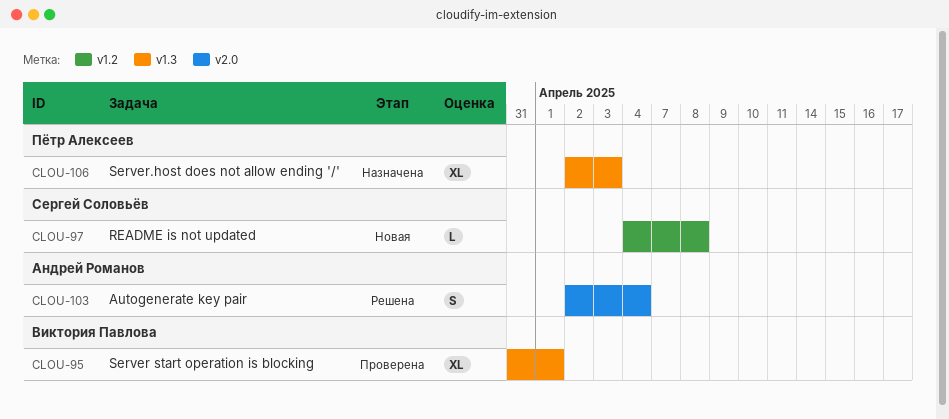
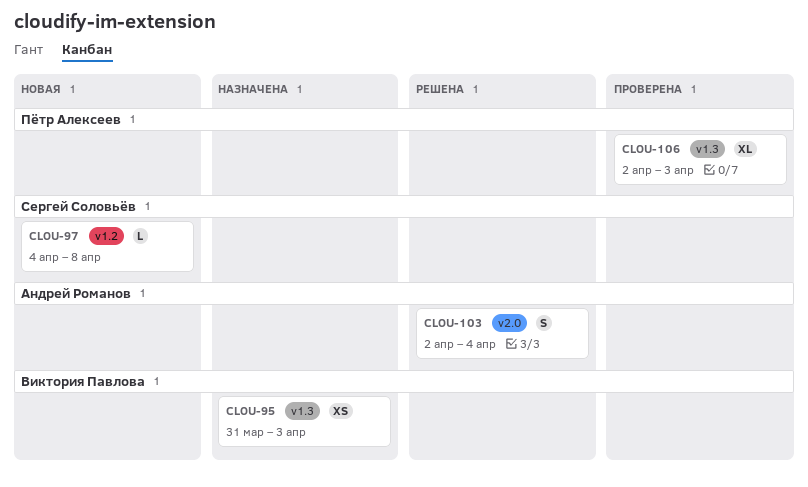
CLOU-95, status: Проверена -> Назначена
CLOU-95, estimate: XL -> XS
CLOU-95, due: Apr 1 -> Apr 3
CLOU-106, status: Назначена -> Проверена

